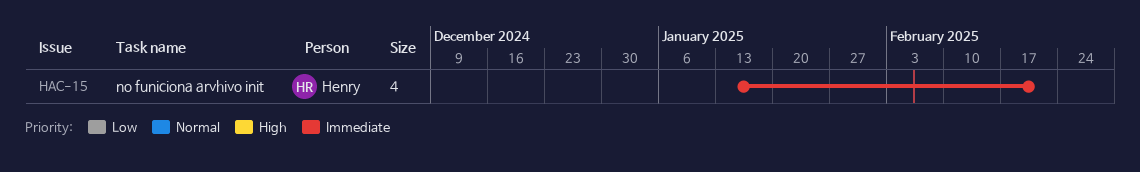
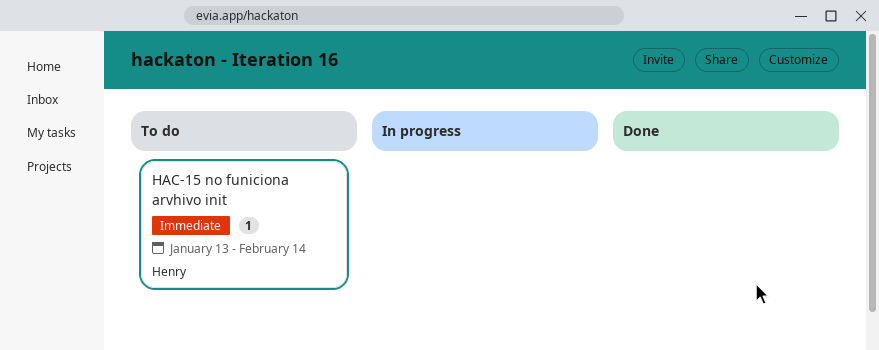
HAC-15, estimate: 4 -> 1
HAC-15, due: Feb 21 -> Feb 14

